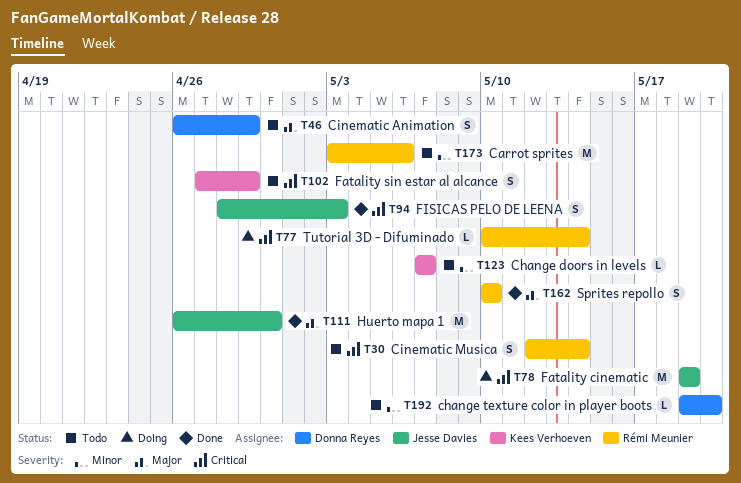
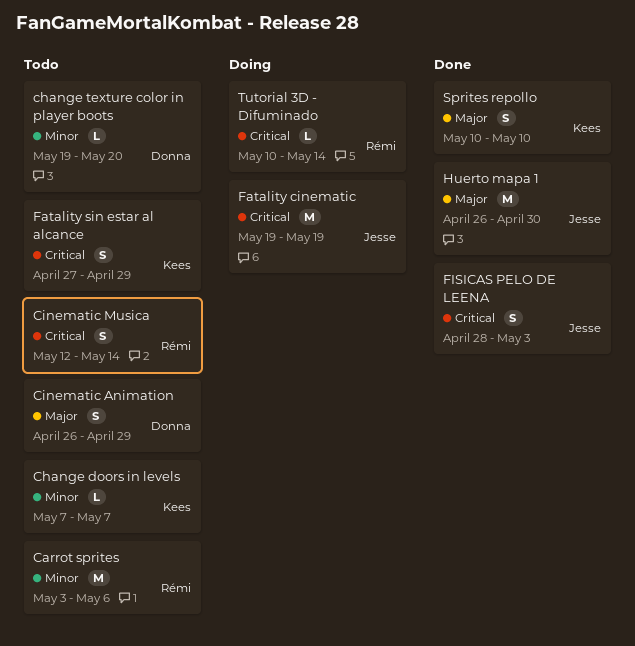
Sprites repollo, owner: Rémi Meunier -> Kees Verhoeven

